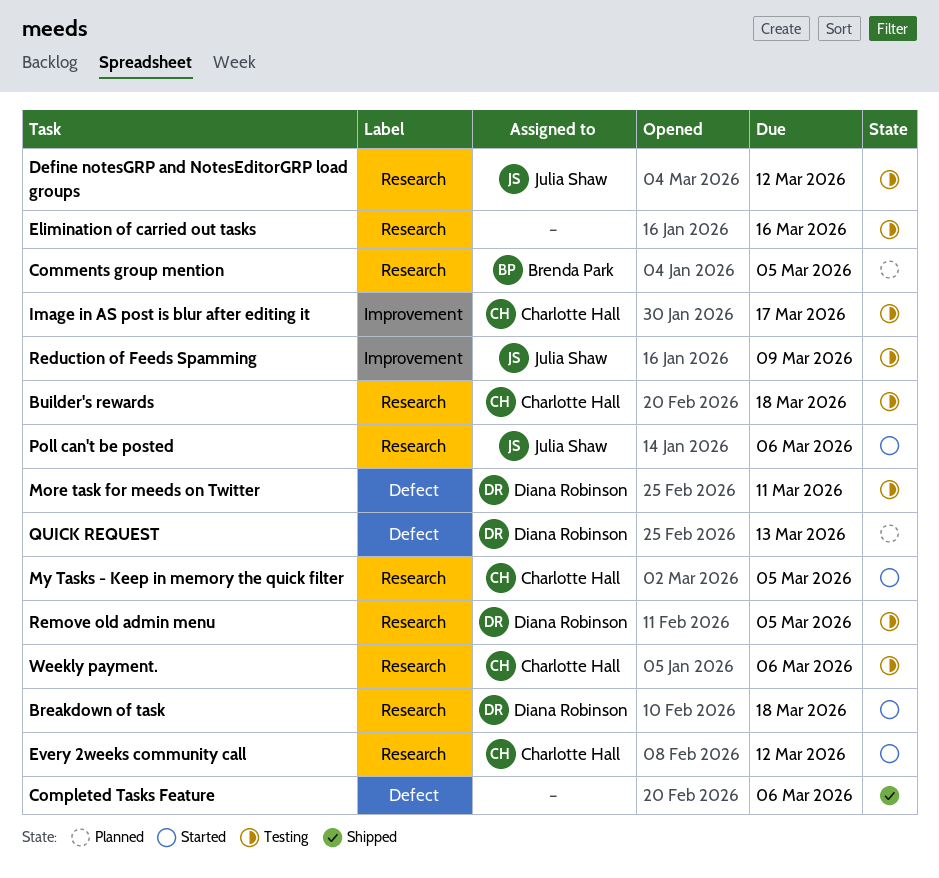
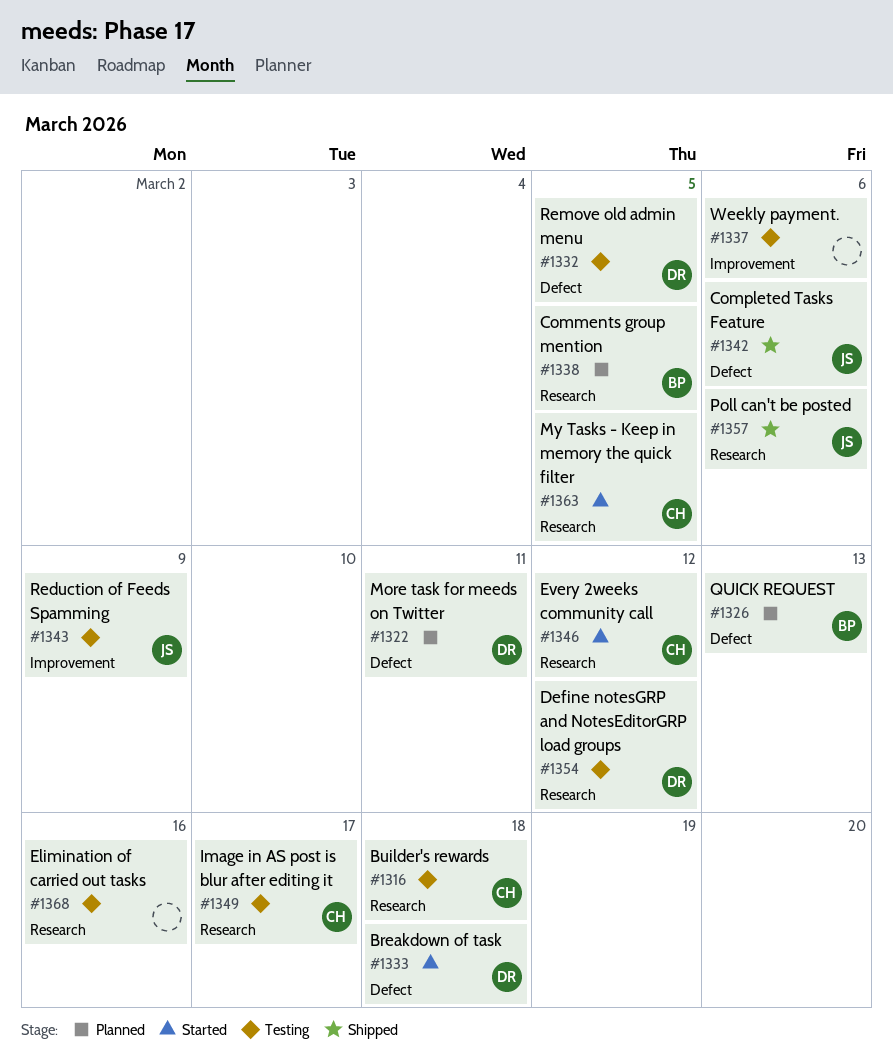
Breakdown of task, label: Research -> Defect
Completed Tasks Feature, owner: none -> Julia Shaw
Define notesGRP and NotesEditorGRP load groups, owner: Julia Shaw -> Diana Robinson
Image in AS post is blur after editing it, label: Improvement -> Research
More task for meeds on Twitter, status: Testing -> Planned
Poll can't be posted, status: Started -> Shipped
QUICK REQUEST, owner: Diana Robinson -> Brenda Park
Remove old admin menu, label: Research -> Defect
Weekly payment., owner: Charlotte Hall -> none
Weekly payment., label: Research -> Improvement

